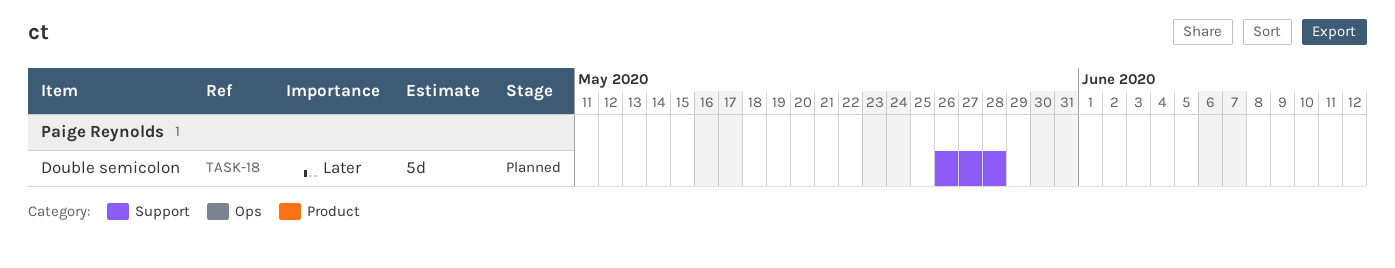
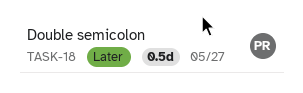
TASK-18, estimate: 5d -> 0.5d
TASK-18, due: May 28 -> May 27

